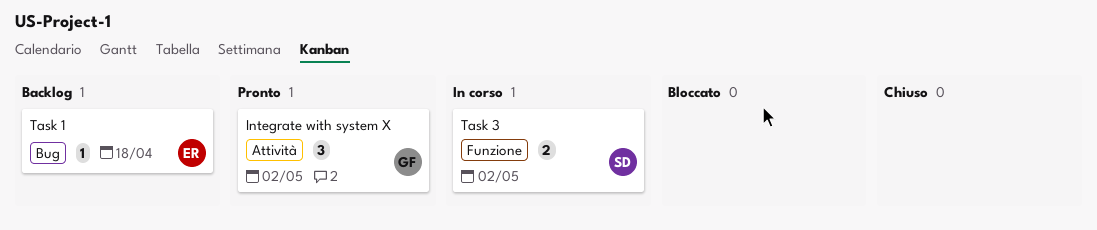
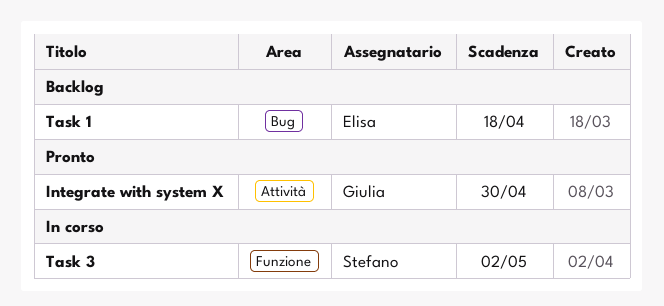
Integrate with system X, due: May 2 -> Apr 30

